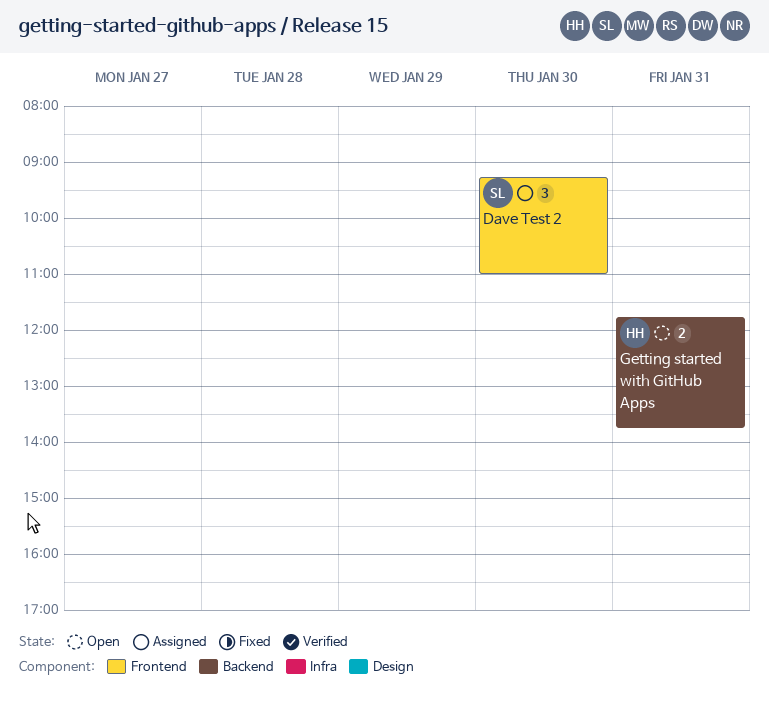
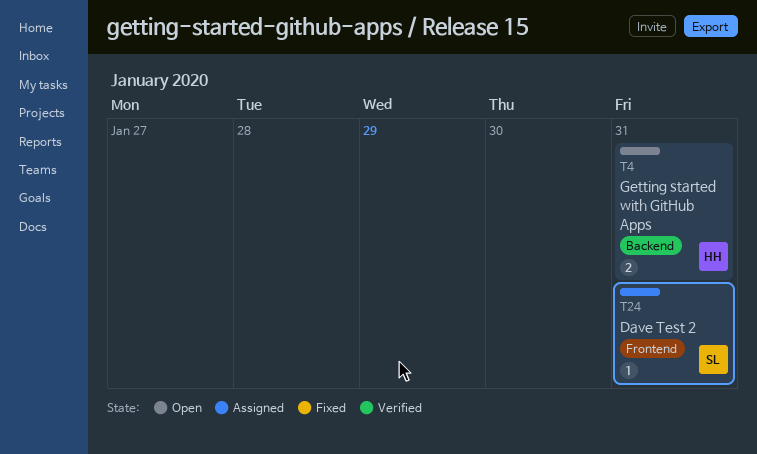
Dave Test 2, estimate: 3 -> 1
Dave Test 2, day: Jan 30 -> Jan 31

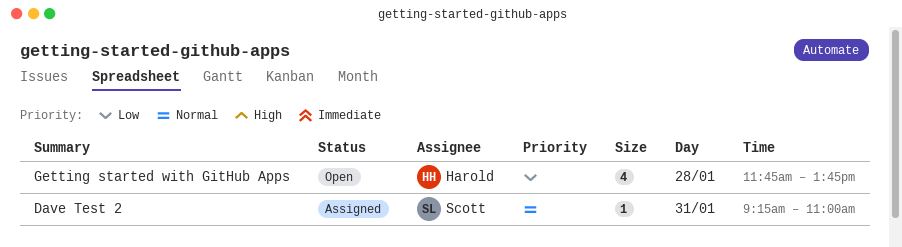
Getting started with GitHub Apps, estimate: 2 -> 4
Getting started with GitHub Apps, day: Jan 31 -> Jan 28

